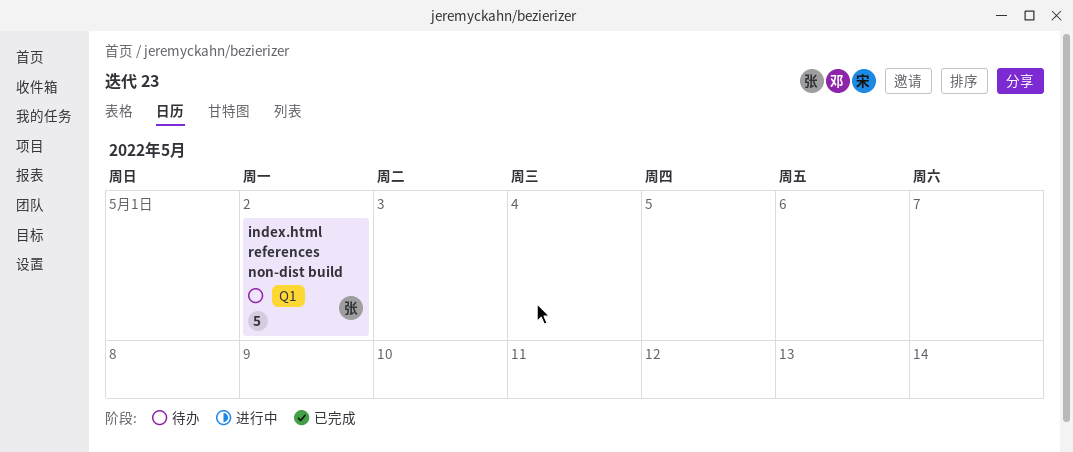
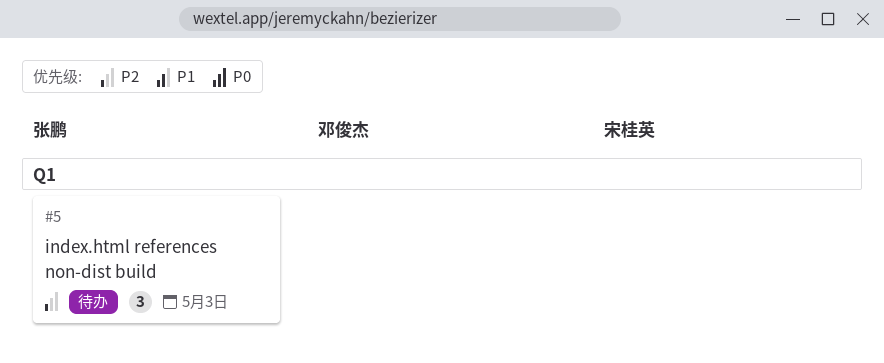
index.html references non-dist build, estimate: 5 -> 3
index.html references non-dist build, due: May 2 -> May 3

